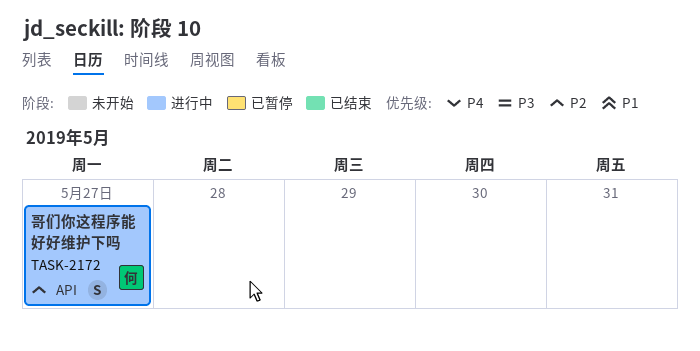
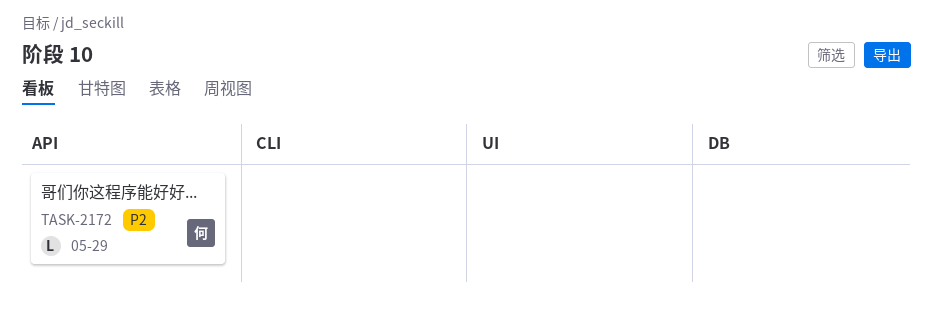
TASK-2172, estimate: S -> L
TASK-2172, due: May 27 -> May 29

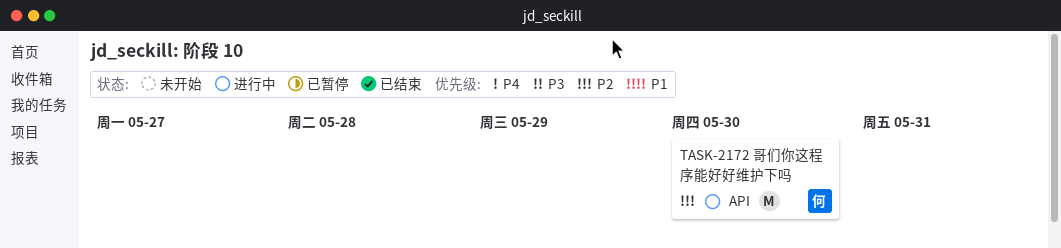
TASK-2172, estimate: L -> M
TASK-2172, due: May 29 -> May 30

